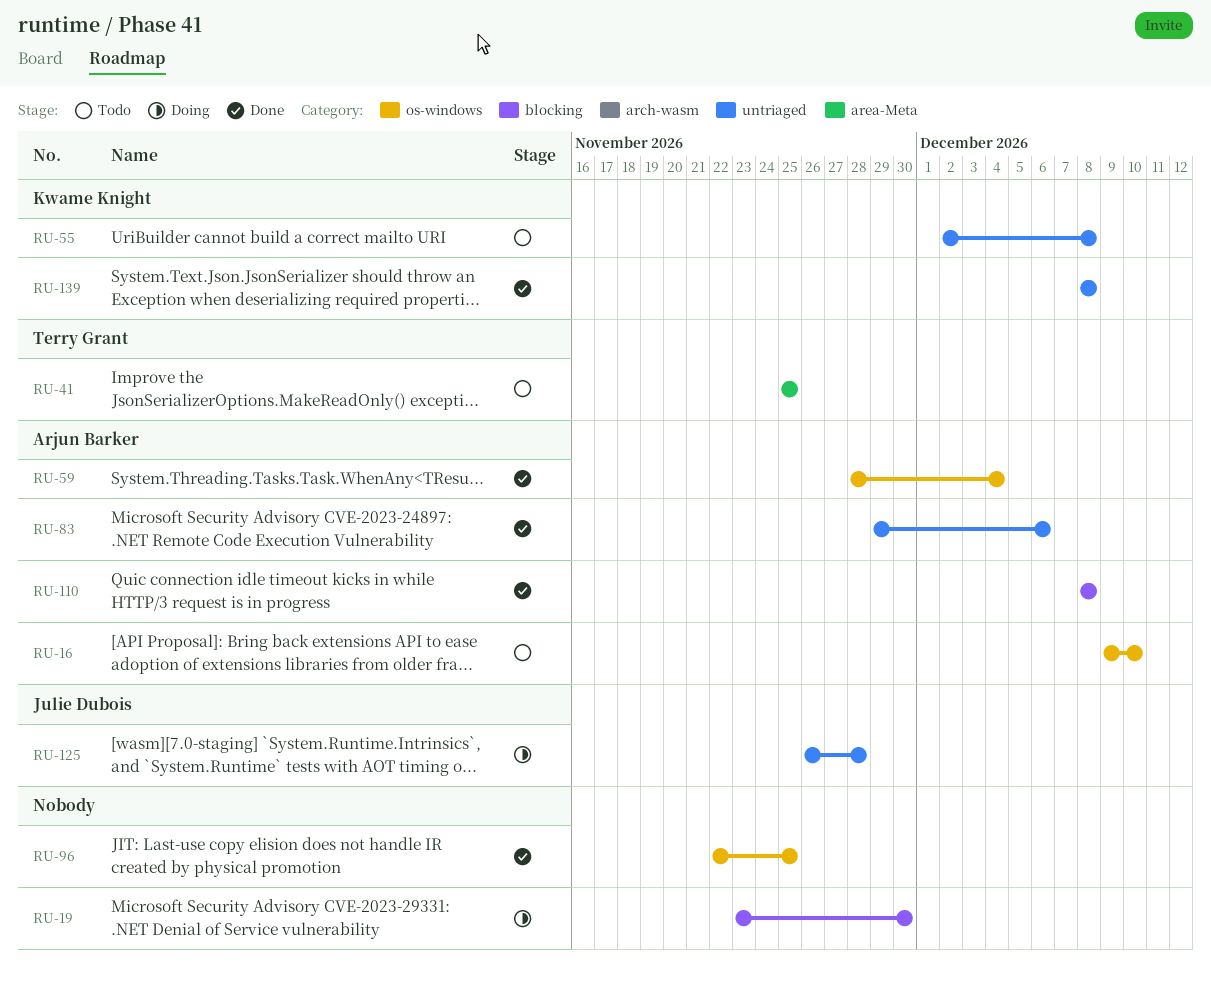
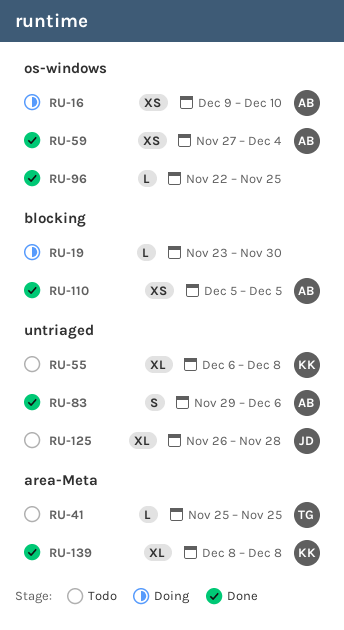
RU-16, status: Todo -> Doing
RU-55, start: Dec 2 -> Dec 6
RU-59, start: Nov 28 -> Nov 27
RU-110, start: Dec 8 -> Dec 5
RU-110, due: Dec 8 -> Dec 5
RU-125, status: Doing -> Todo
RU-139, label: untriaged -> area-Meta

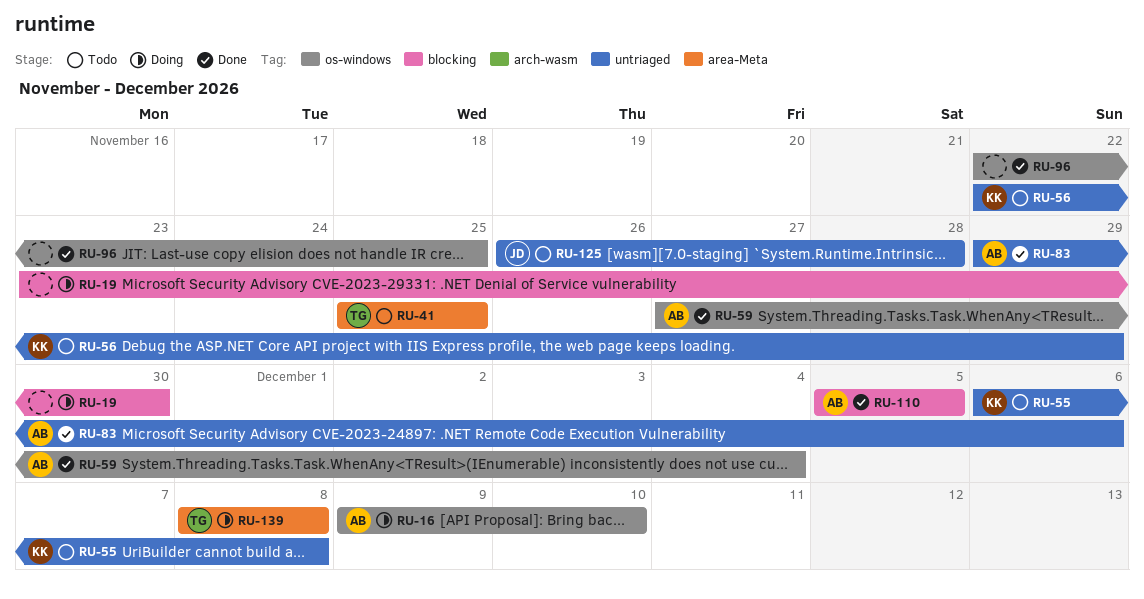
RU-56: none -> present
RU-139, status: Done -> Doing
RU-139, owner: KK -> TG

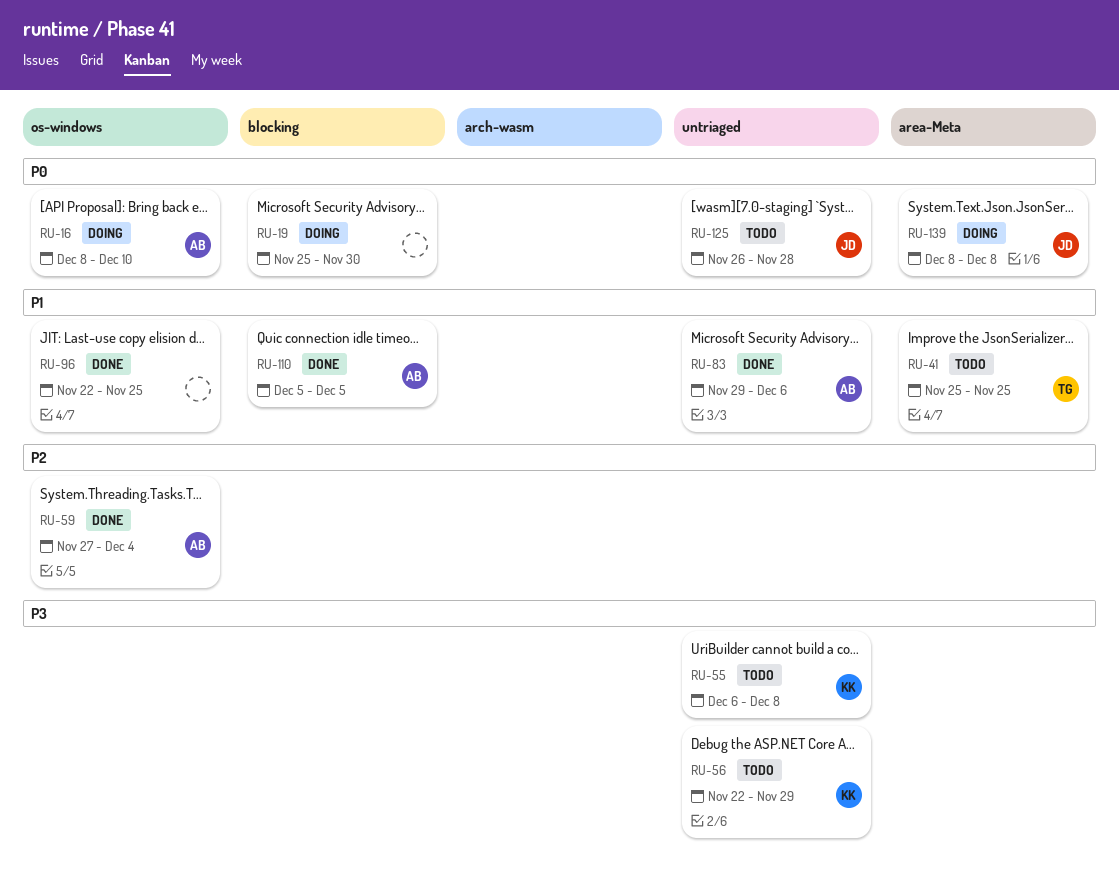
RU-16, start: Dec 9 -> Dec 8
RU-19, start: Nov 23 -> Nov 25
RU-139, owner: TG -> JD

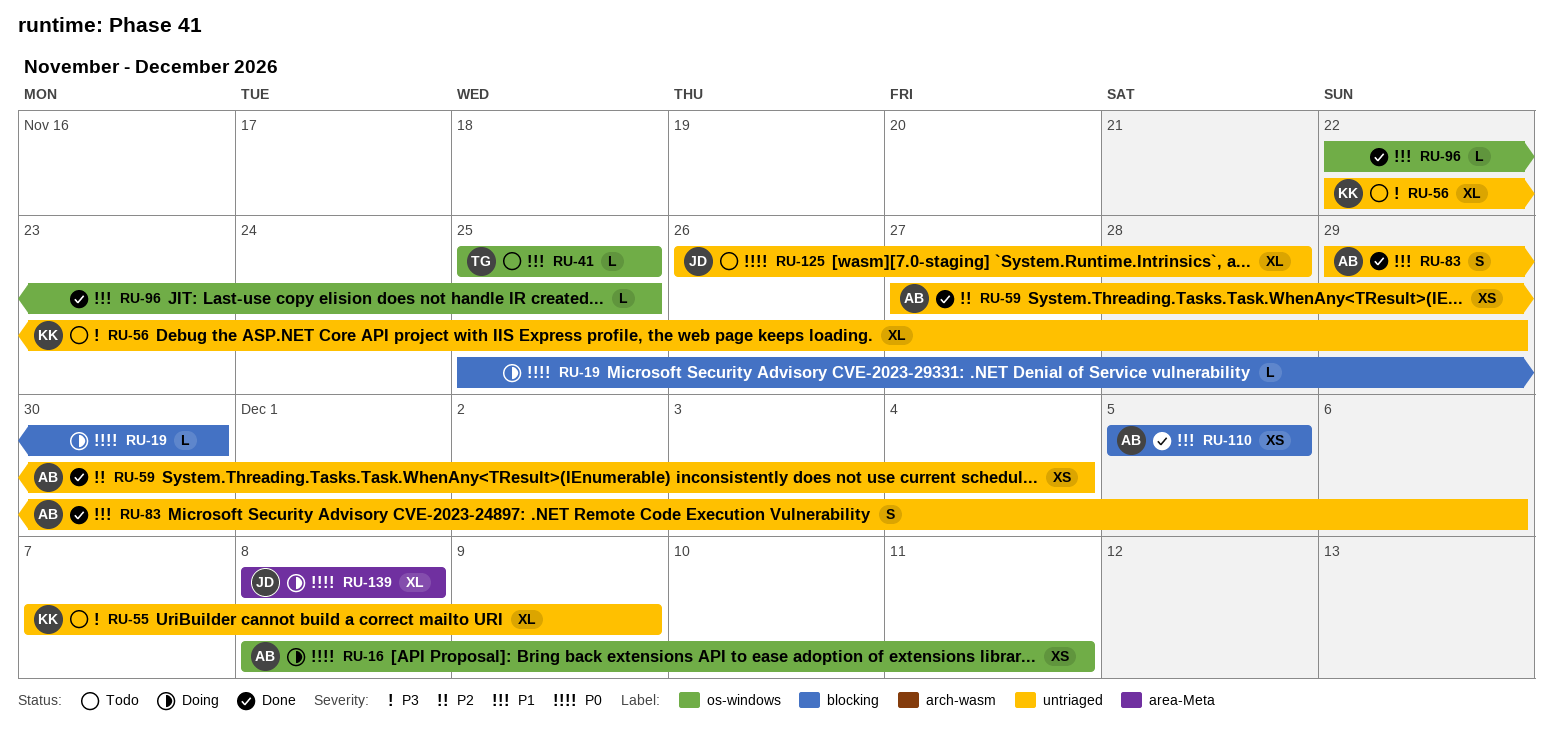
RU-16, due: Dec 10 -> Dec 11
RU-41, label: area-Meta -> os-windows
RU-55, start: Dec 6 -> Dec 7
RU-55, due: Dec 8 -> Dec 9
RU-59, label: os-windows -> untriaged

